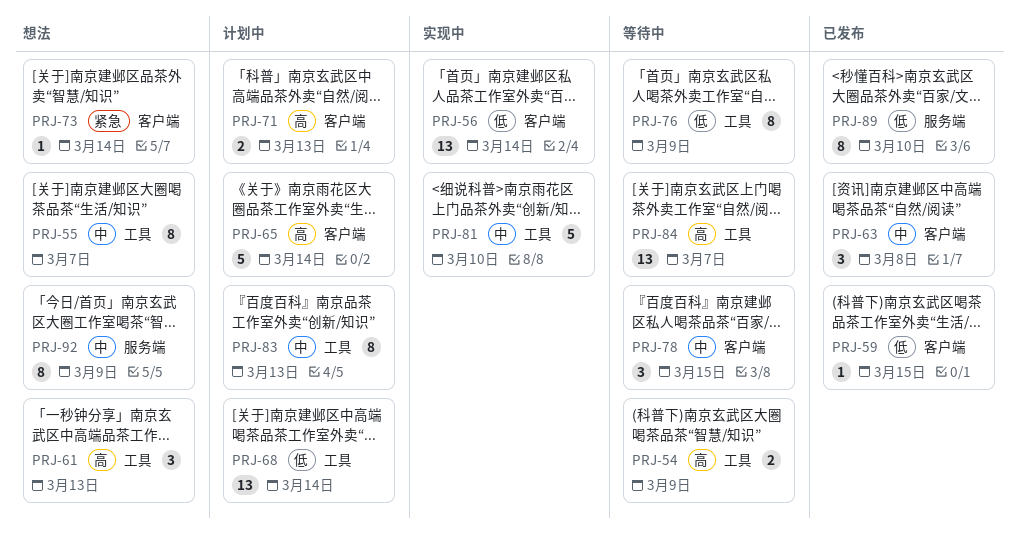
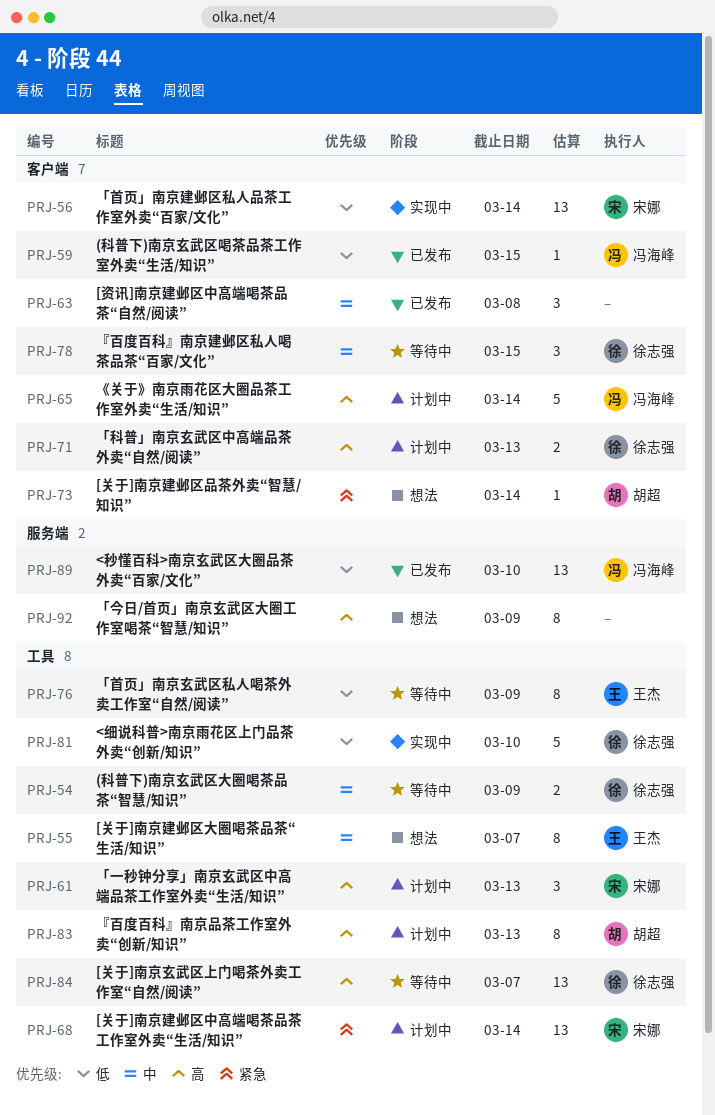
PRJ-54, priority: 高 -> 中
PRJ-61, status: 想法 -> 计划中
PRJ-68, priority: 低 -> 紧急
PRJ-81, priority: 中 -> 低
PRJ-83, priority: 中 -> 高
PRJ-89, estimate: 8 -> 13
PRJ-92, priority: 中 -> 高

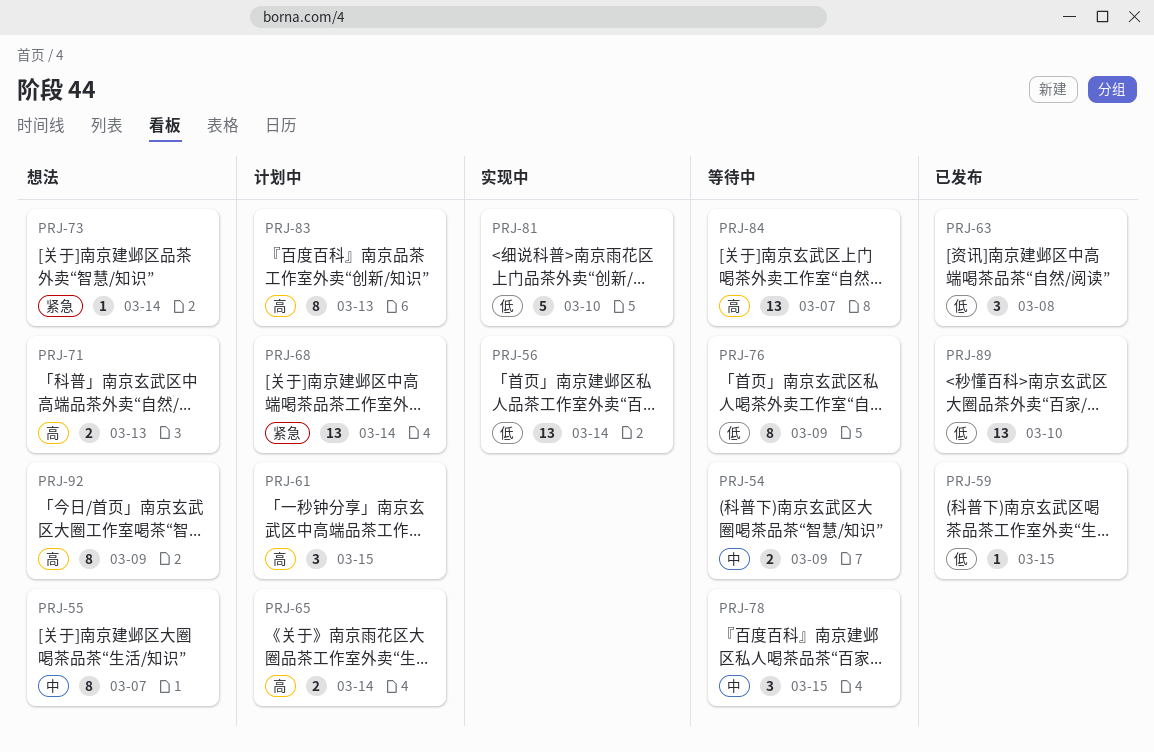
PRJ-61, due: Mar 13 -> Mar 15
PRJ-63, priority: 中 -> 低
PRJ-65, estimate: 5 -> 2
PRJ-71, status: 计划中 -> 想法

